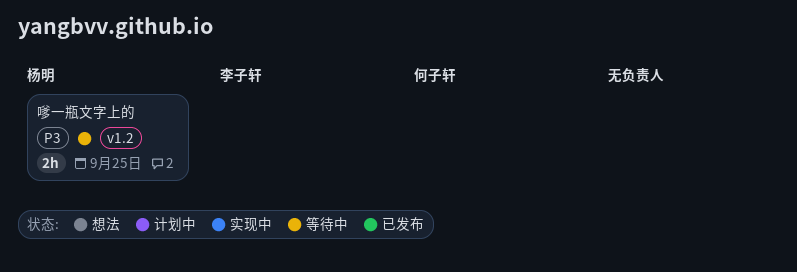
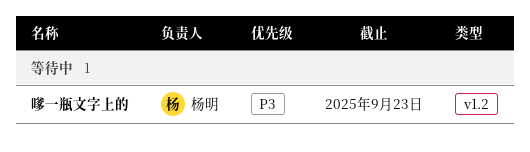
嗲一瓶文字上的, due: Sep 25 -> Sep 23

